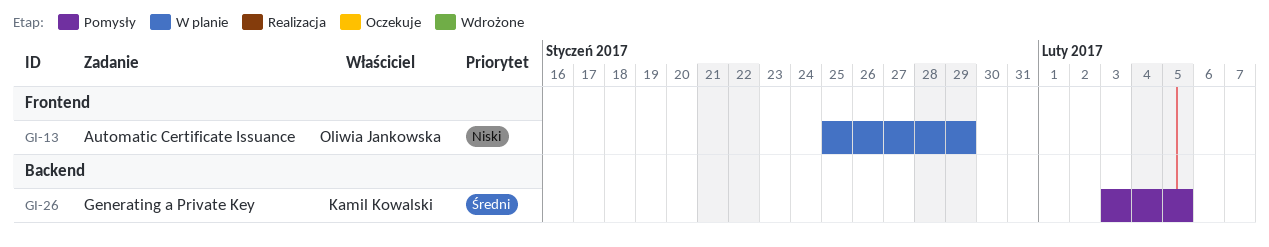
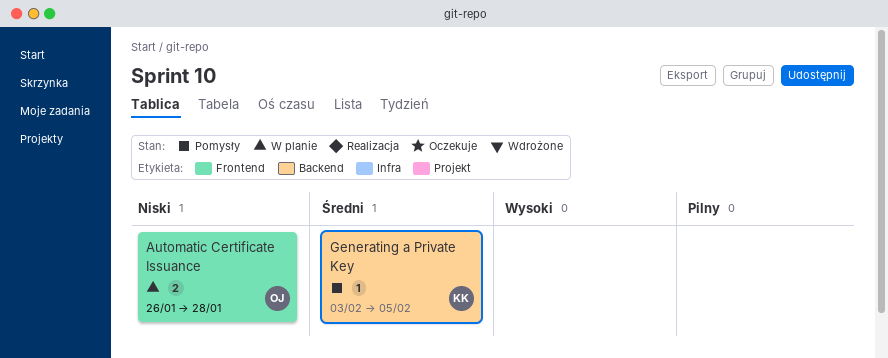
Automatic Certificate Issuance, start: Jan 25 -> Jan 26
Automatic Certificate Issuance, due: Jan 29 -> Jan 28

